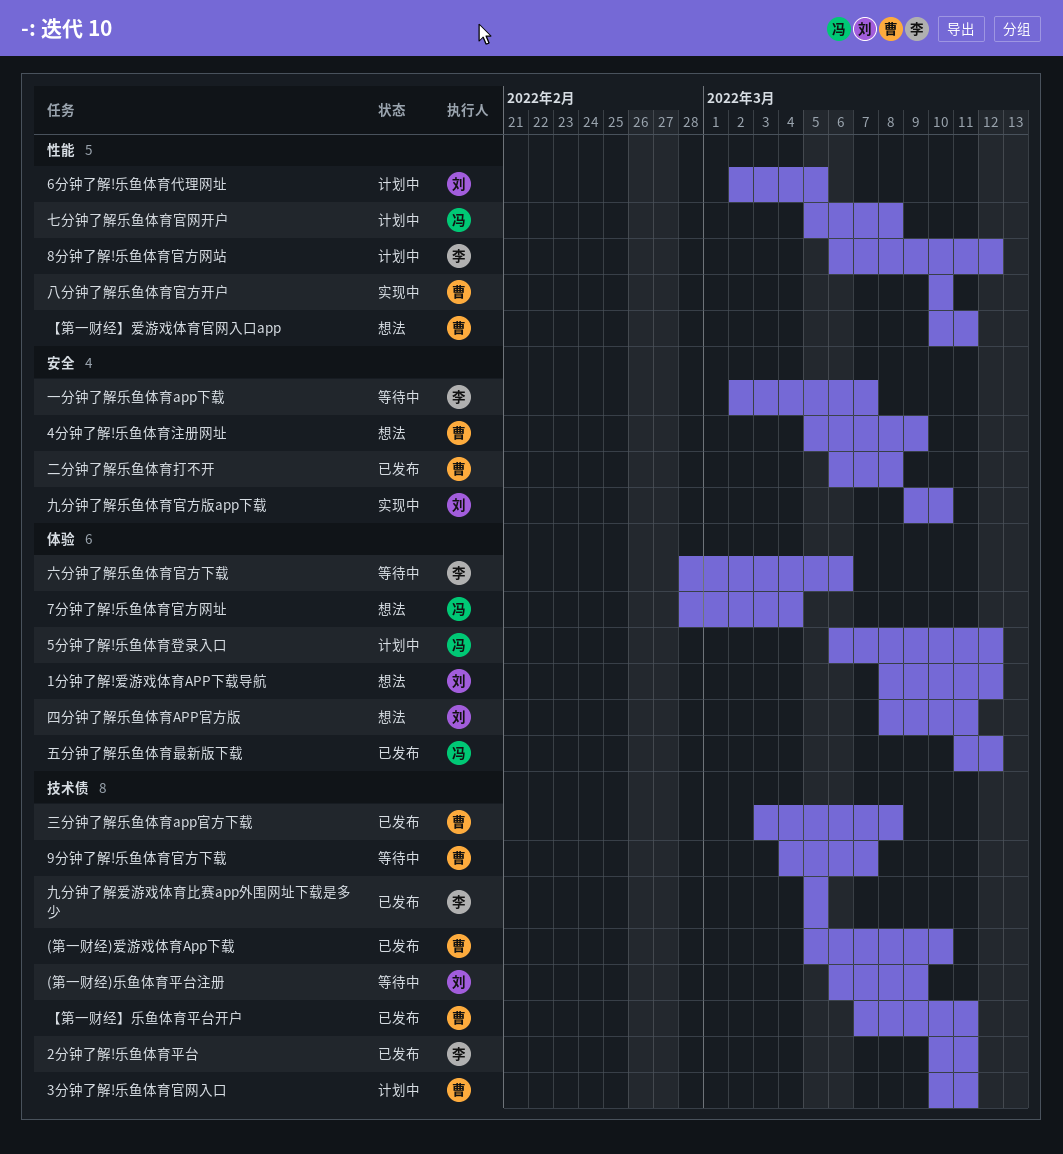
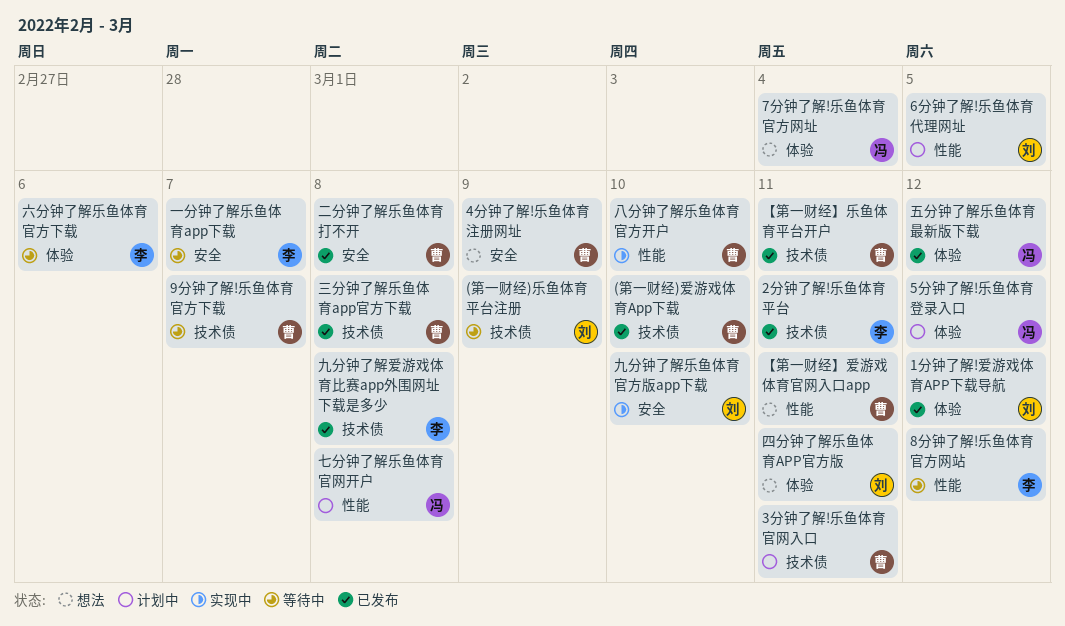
1分钟了解!爱游戏体育APP下载导航, status: 想法 -> 已发布
8分钟了解!乐鱼体育官方网站, status: 计划中 -> 等待中
九分钟了解爱游戏体育比赛app外围网址下载是多少, due: Mar 5 -> Mar 8

